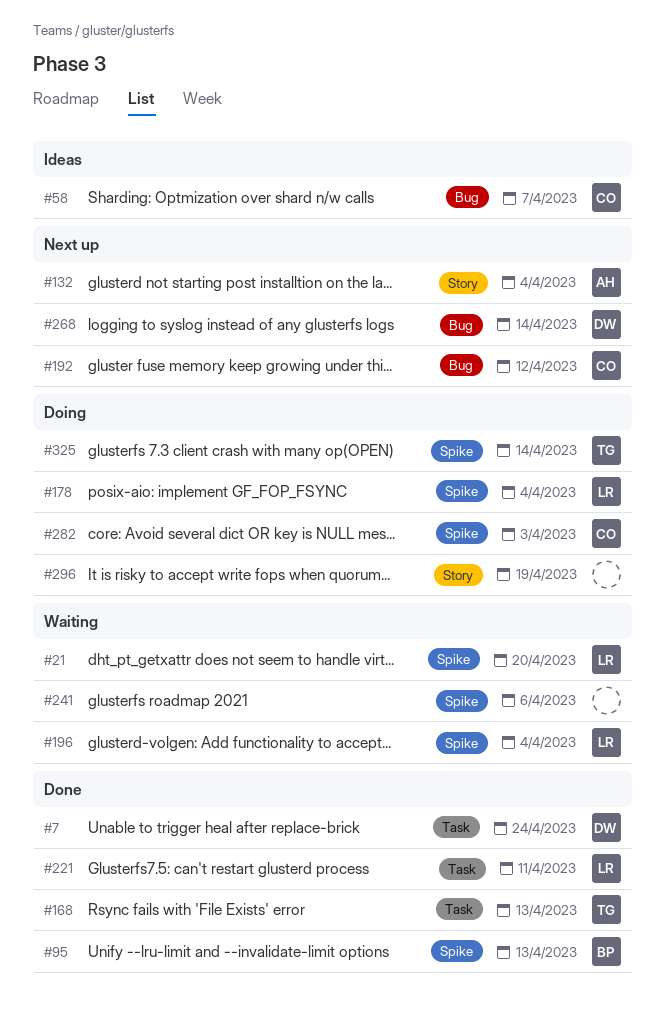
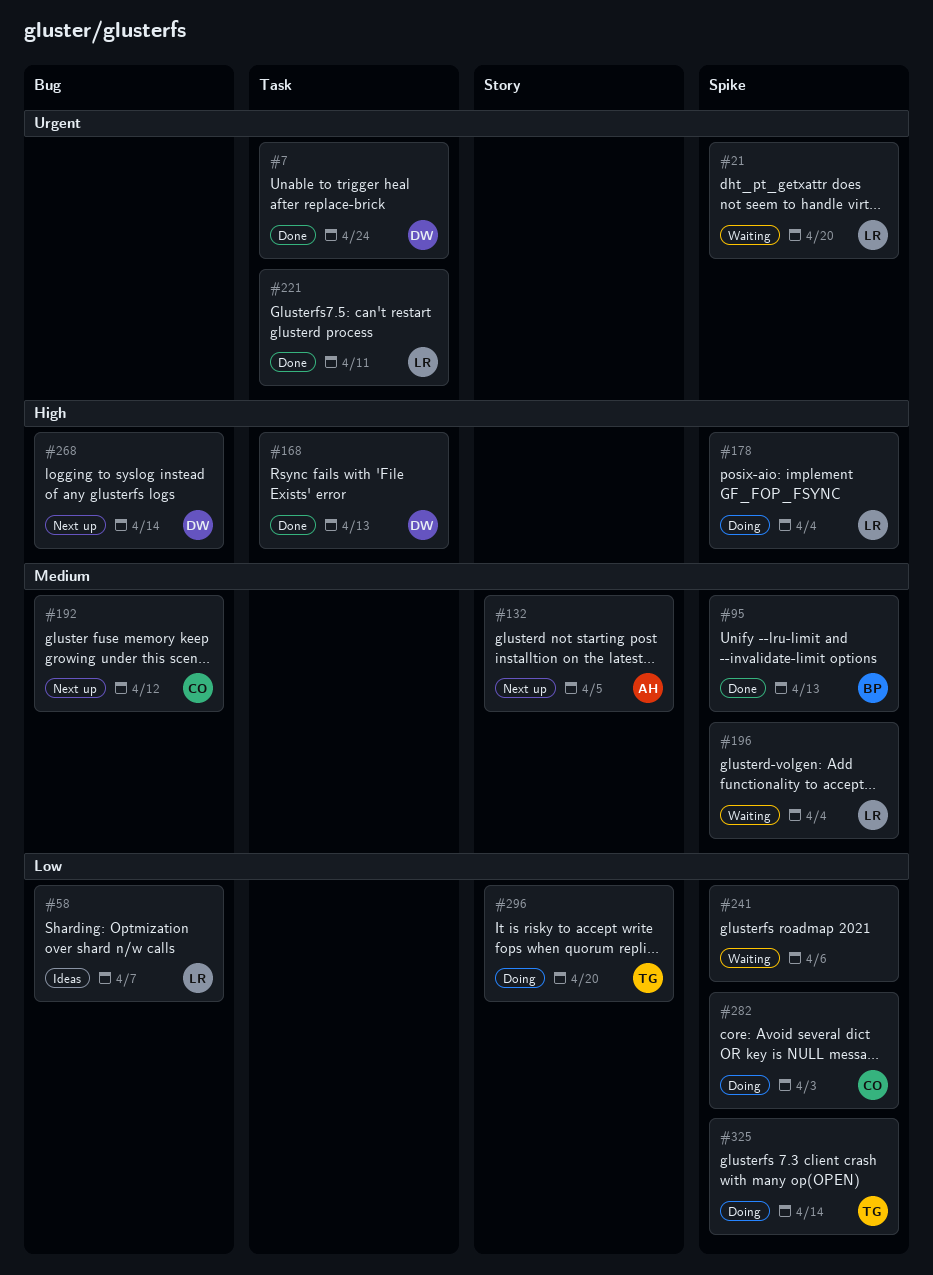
#58, owner: CO -> LR
#132, due: Apr 4 -> Apr 5
#168, owner: TG -> DW
#296, owner: none -> TG
#296, due: Apr 19 -> Apr 20

